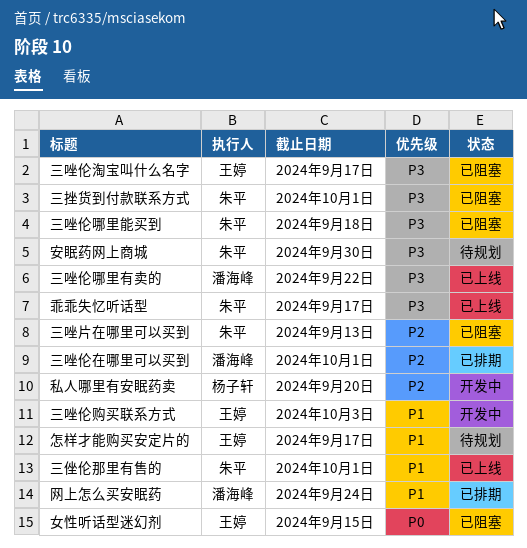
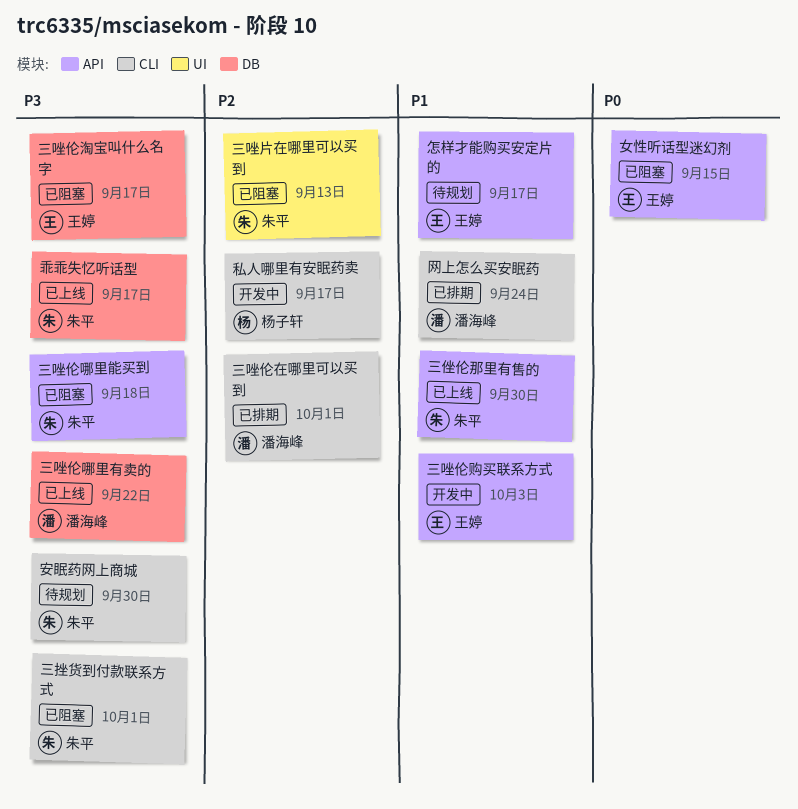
三侳伦那里有售的, due: Oct 1 -> Sep 30
私人哪里有安眠药卖, due: Sep 20 -> Sep 17

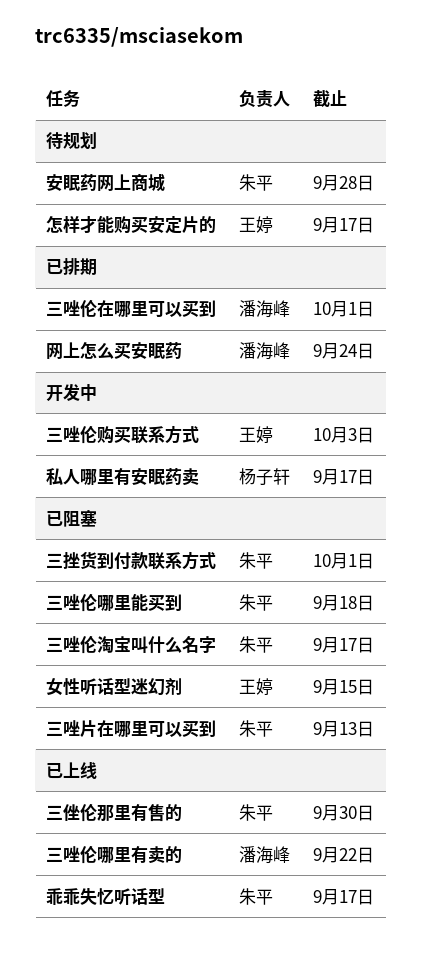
三唑伦淘宝叫什么名字, owner: 王婷 -> 朱平
安眠药网上商城, due: Sep 30 -> Sep 28

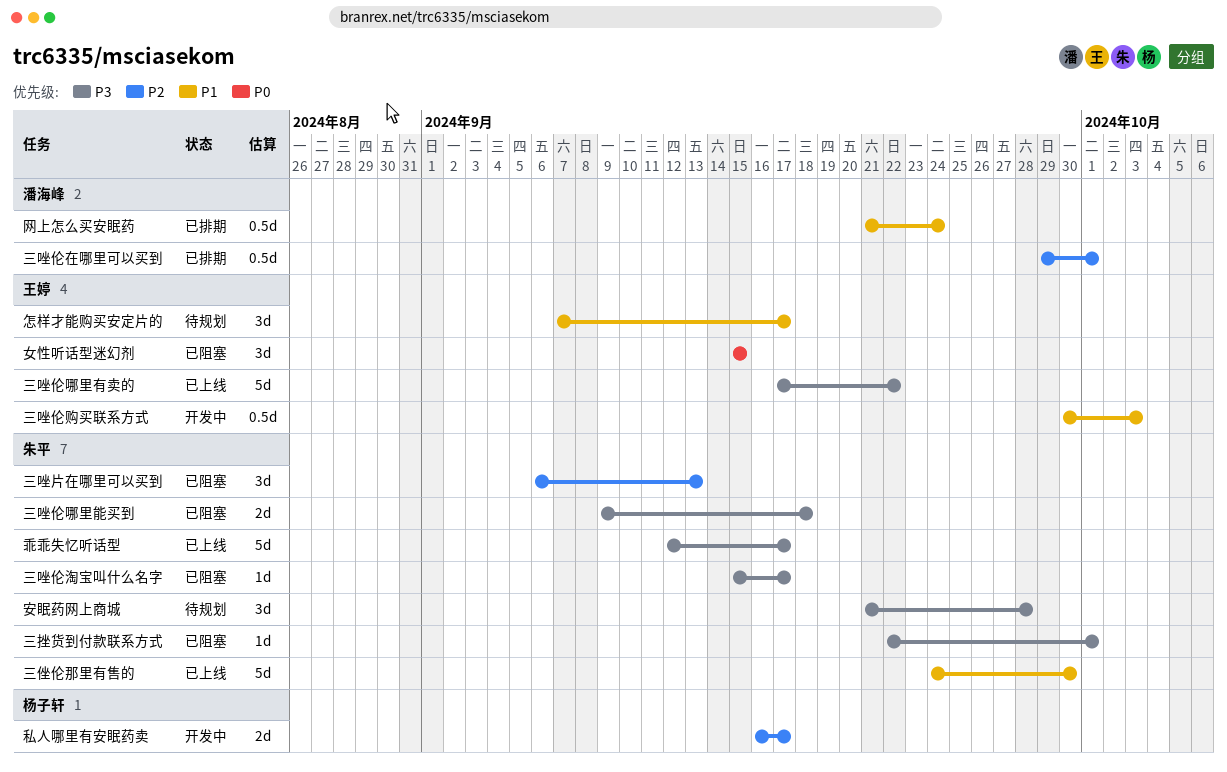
三唑伦哪里有卖的, owner: 潘海峰 -> 王婷

